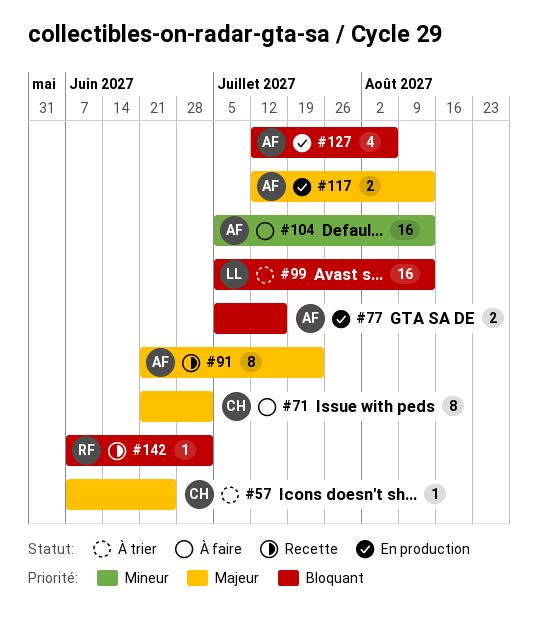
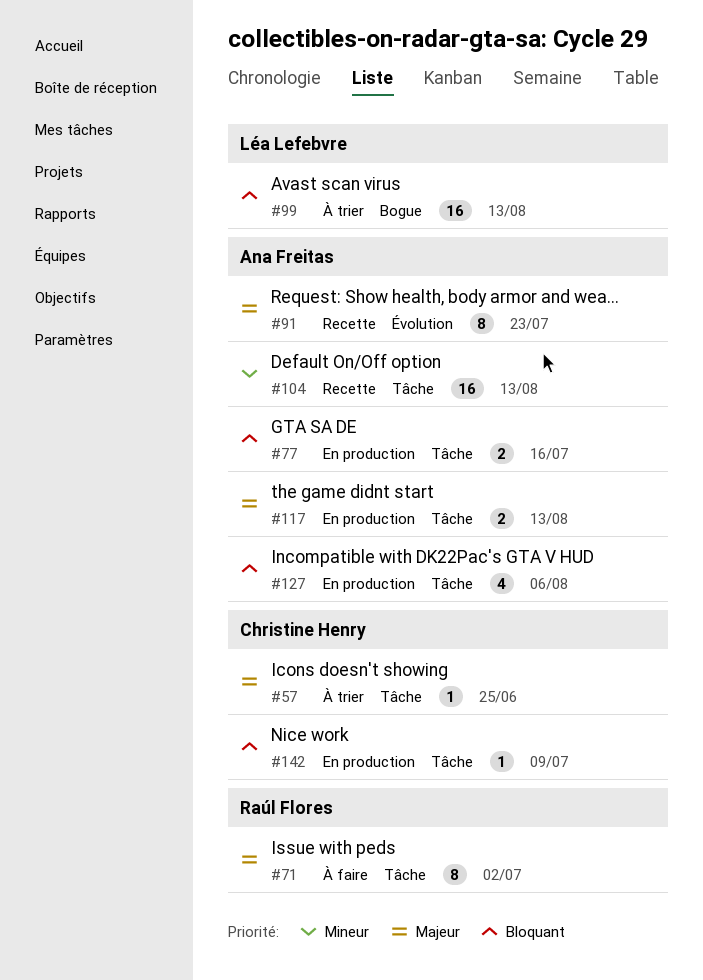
#71, owner: Christine Henry -> Raúl Flores
#104, status: À faire -> Recette
#142, status: Recette -> En production
#142, owner: Raúl Flores -> Christine Henry
#142, due: Jul 2 -> Jul 9

